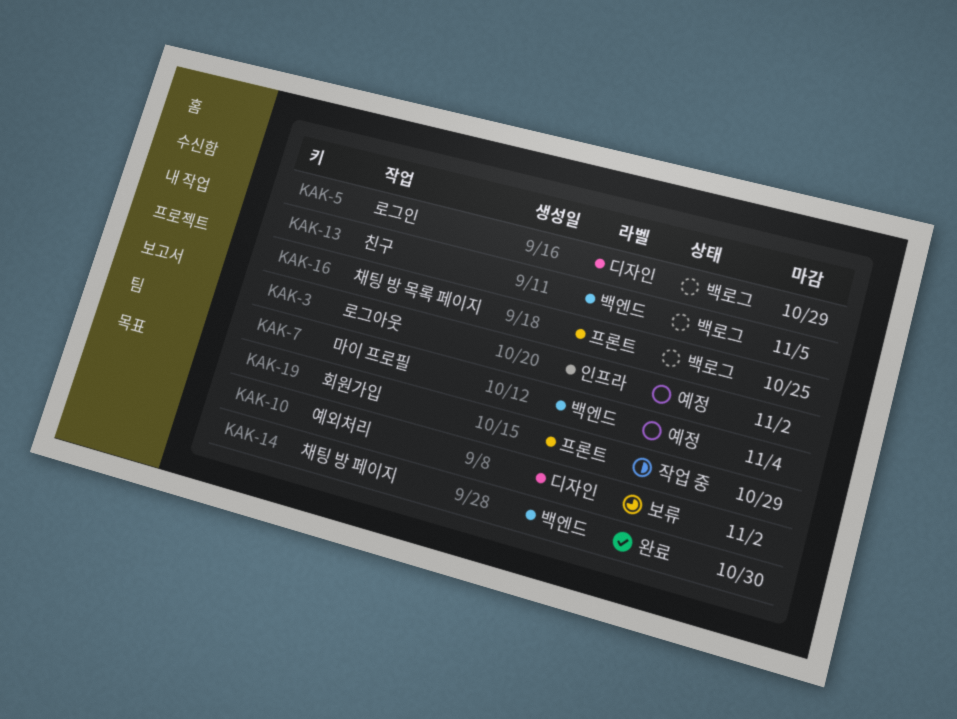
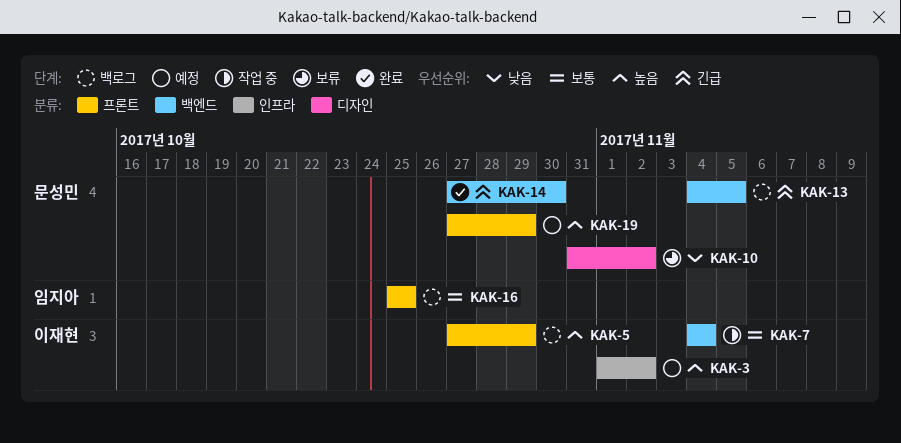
KAK-5, label: 디자인 -> 프론트
KAK-7, status: 예정 -> 작업 중
KAK-19, status: 작업 중 -> 예정

